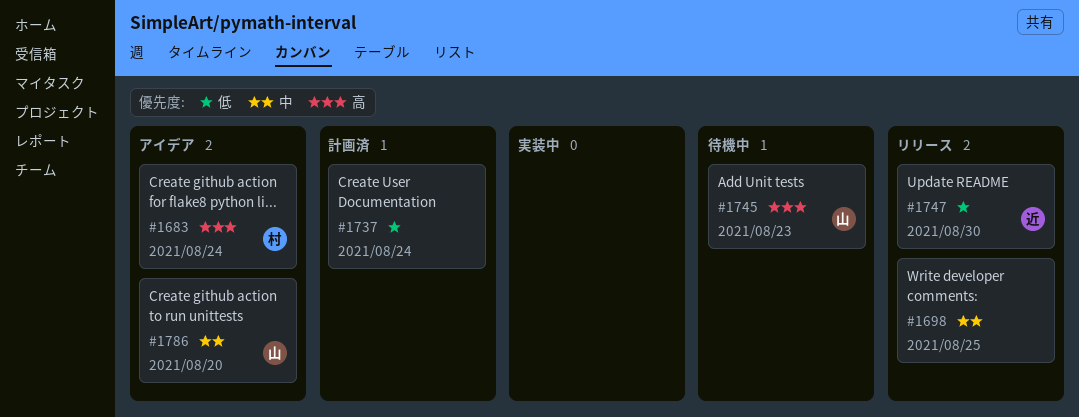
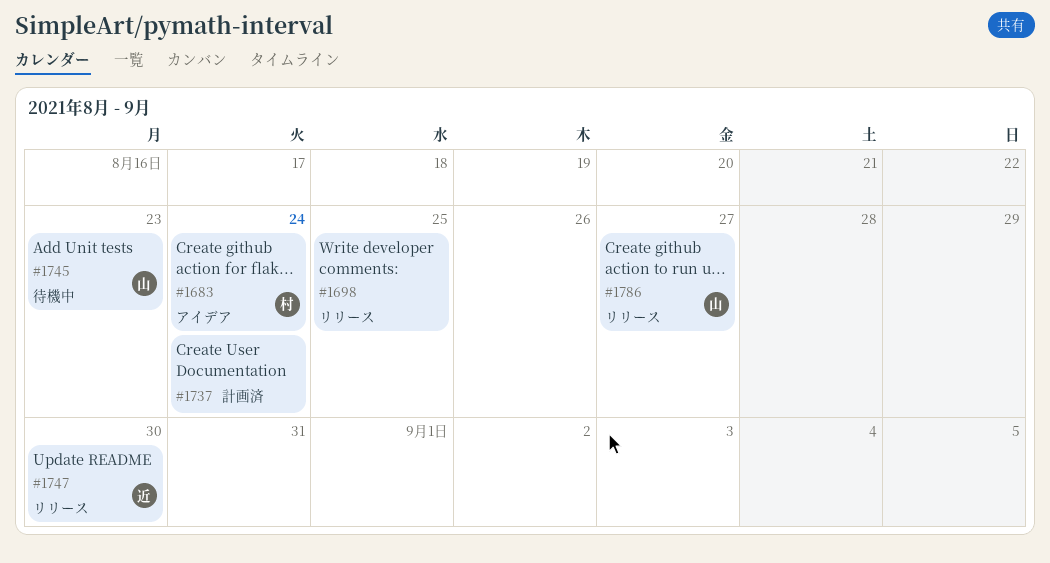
#1786, status: アイデア -> リリース
#1786, due: Aug 20 -> Aug 27

